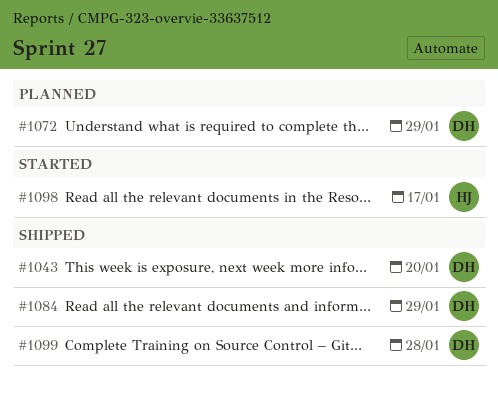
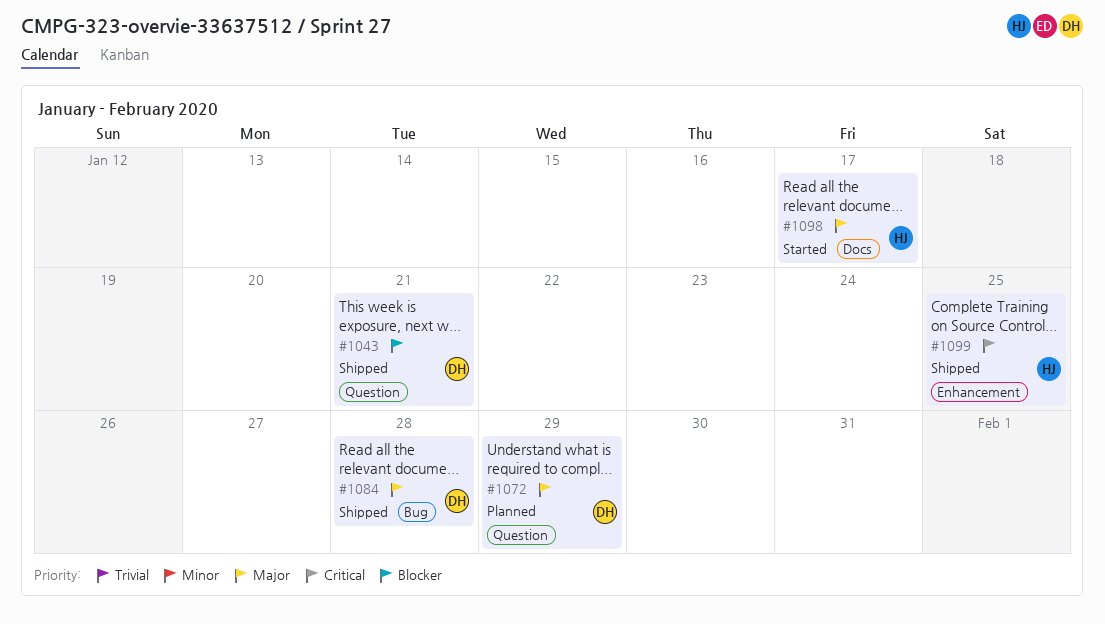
#1043, due: Jan 20 -> Jan 21
#1084, due: Jan 29 -> Jan 28
#1099, owner: DH -> HJ
#1099, due: Jan 28 -> Jan 25

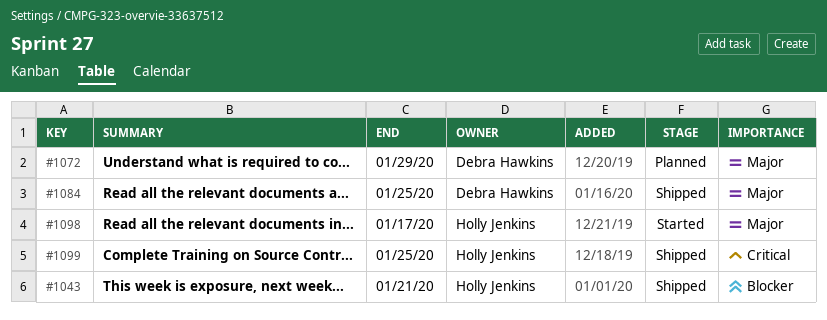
#1043, owner: Debra Hawkins -> Holly Jenkins
#1084, due: Jan 28 -> Jan 25

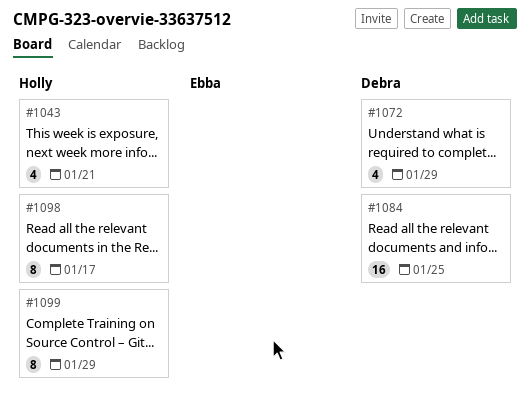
#1099, due: Jan 25 -> Jan 29

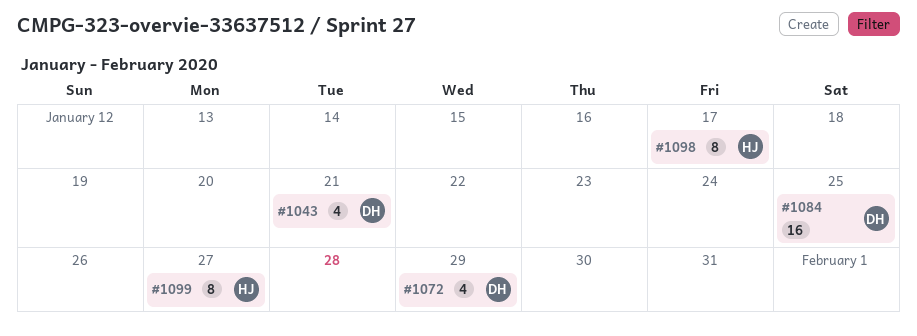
#1043, owner: Holly -> Debra
#1099, due: Jan 29 -> Jan 27

